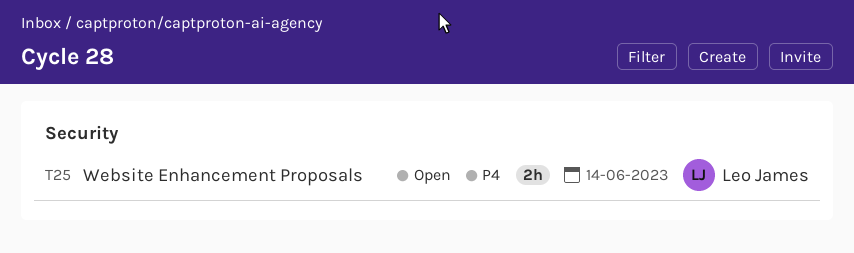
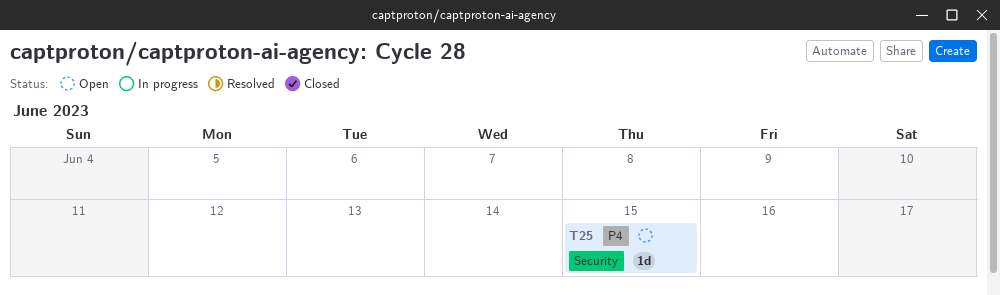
T25, estimate: 2h -> 1d
T25, due: Jun 14 -> Jun 15

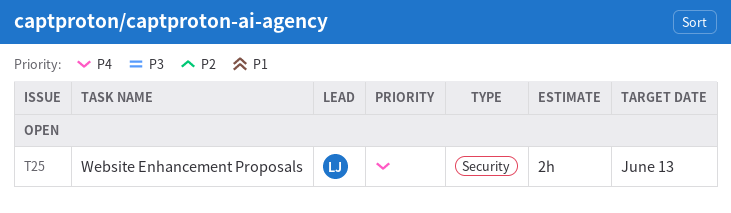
T25, estimate: 1d -> 2h
T25, due: Jun 15 -> Jun 13

